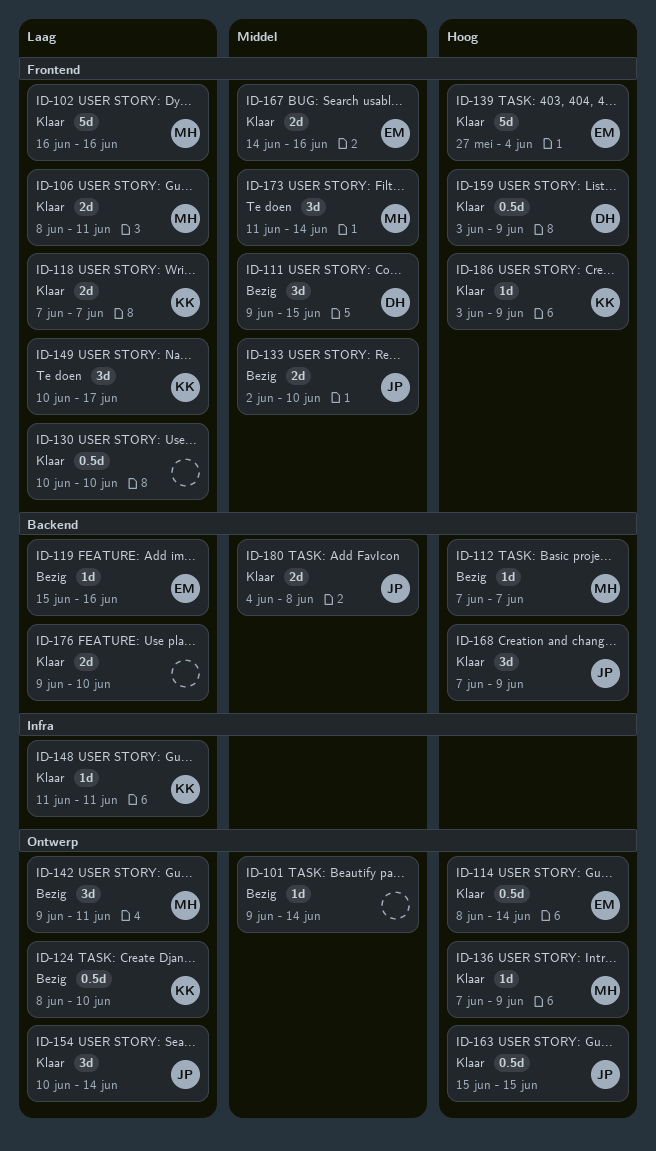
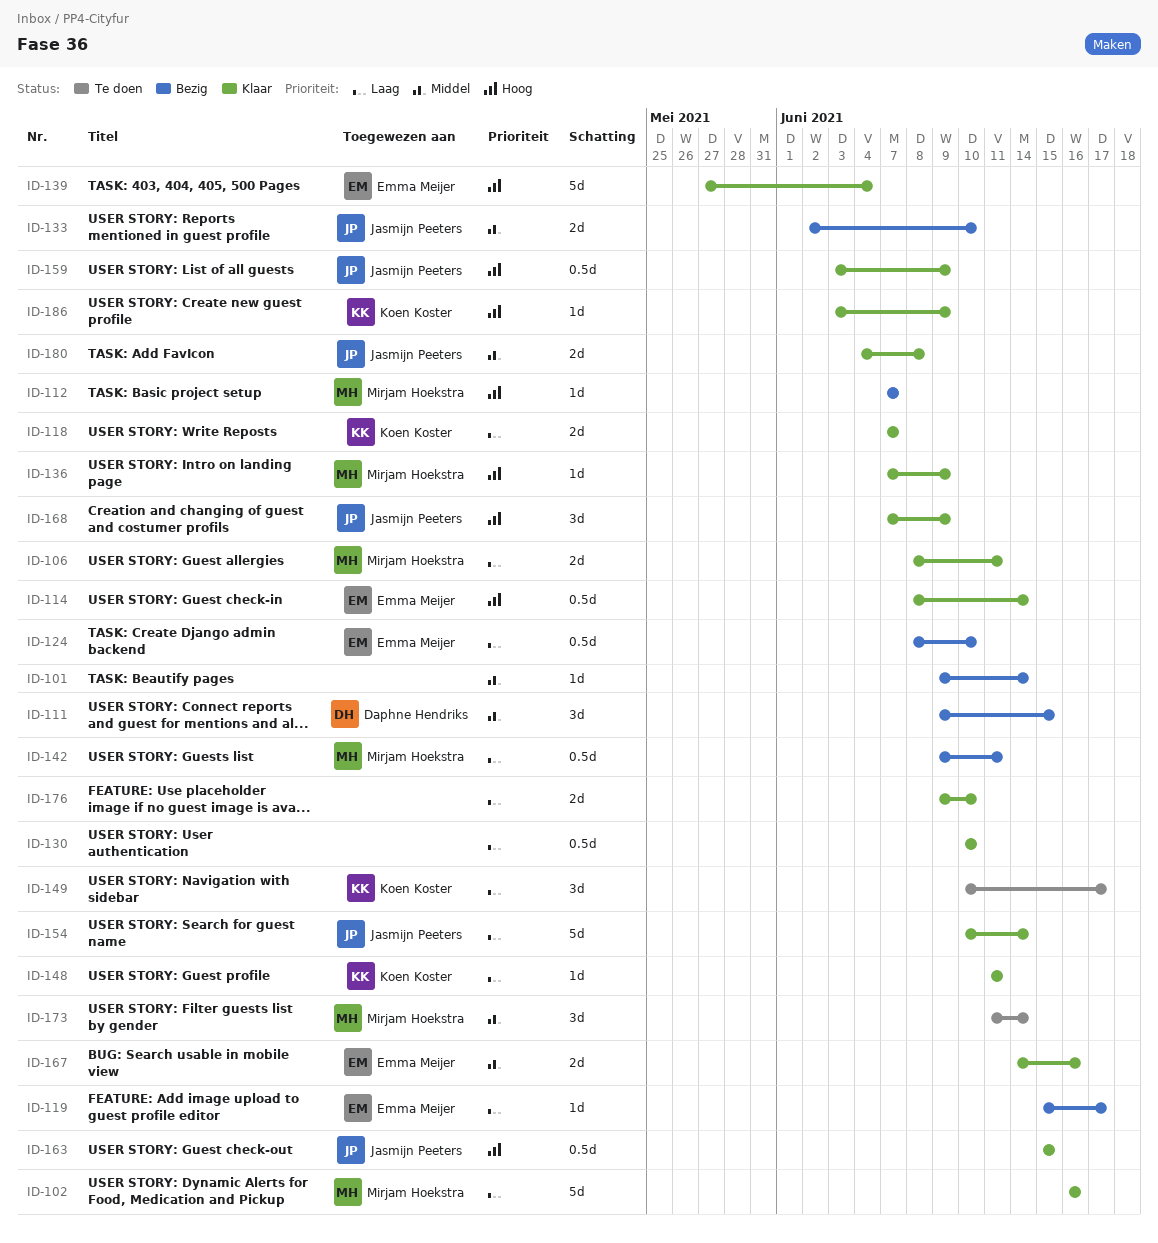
ID-119, due: Jun 16 -> Jun 17
ID-124, owner: Koen Koster -> Emma Meijer
ID-142, estimate: 3d -> 0.5d
ID-154, estimate: 3d -> 5d
ID-159, owner: Daphne Hendriks -> Jasmijn Peeters

